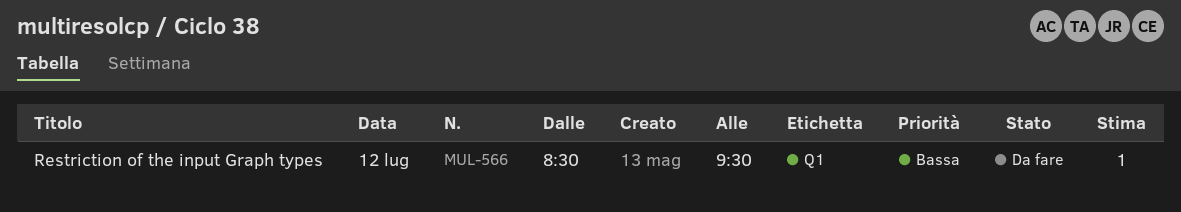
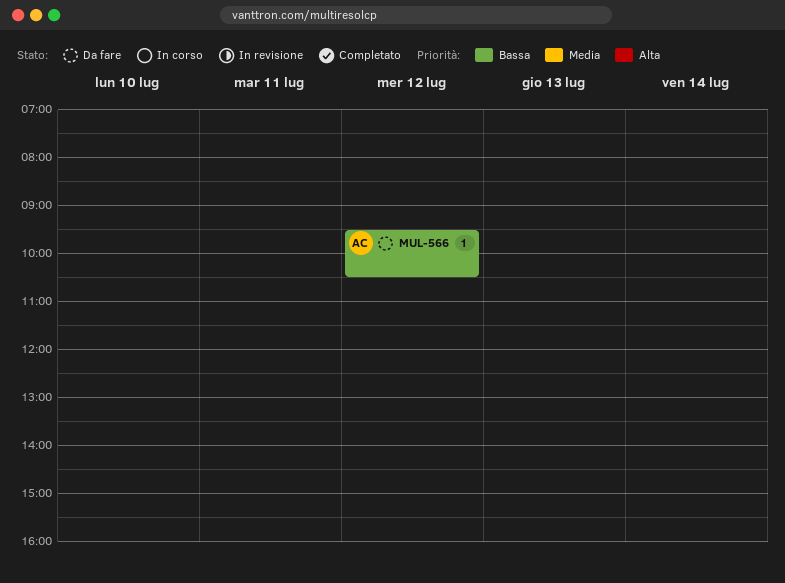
MUL-566, begins: 08:30 -> 09:30
MUL-566, ends: 09:30 -> 10:30

